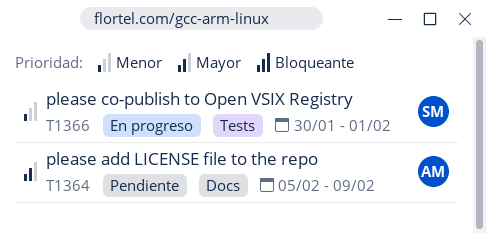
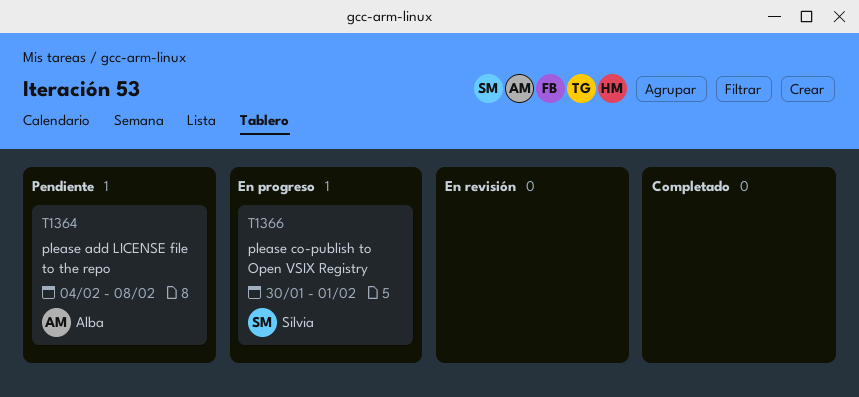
T1364, start: Feb 5 -> Feb 4
T1364, due: Feb 9 -> Feb 8

